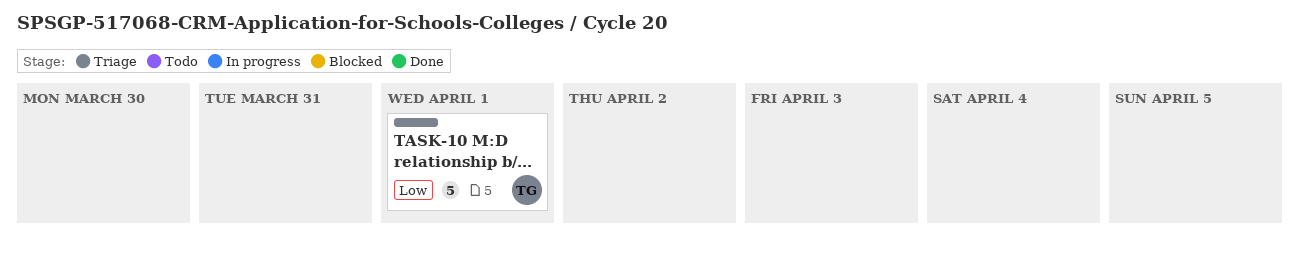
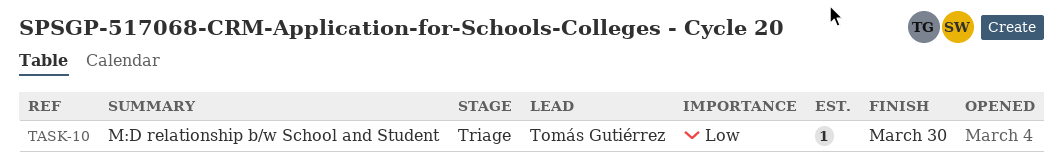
TASK-10, estimate: 5 -> 1
TASK-10, due: Apr 1 -> Mar 30

